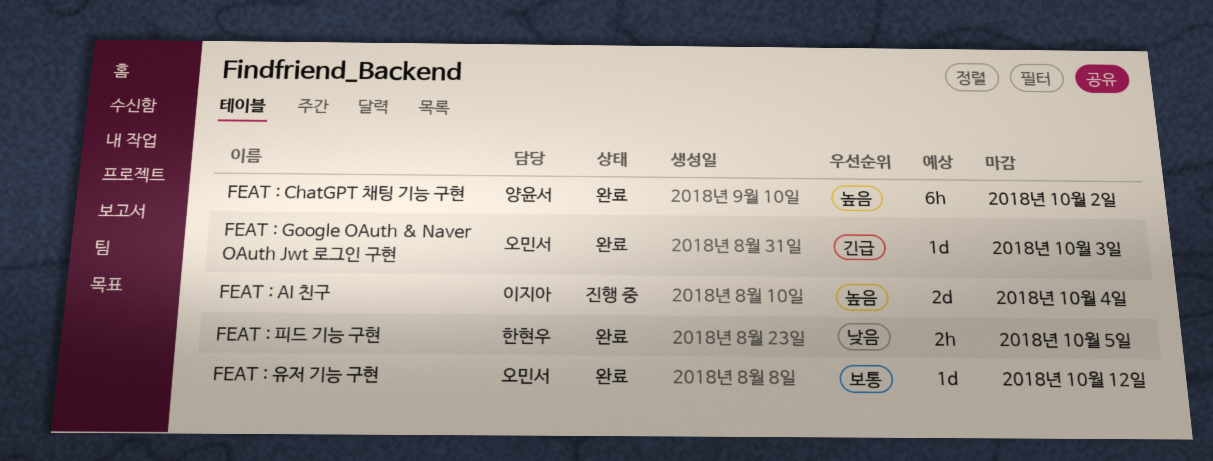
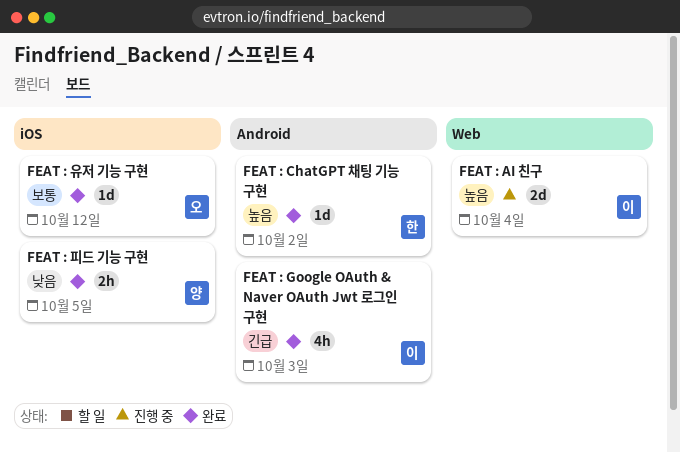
FEAT : ChatGPT 채팅 기능 구현, owner: 양윤서 -> 한현우
FEAT : ChatGPT 채팅 기능 구현, estimate: 6h -> 1d
FEAT : Google OAuth & Naver OAuth Jwt 로그인 구현, owner: 오민서 -> 이지아
FEAT : Google OAuth & Naver OAuth Jwt 로그인 구현, estimate: 1d -> 4h
FEAT : 피드 기능 구현, owner: 한현우 -> 양윤서

